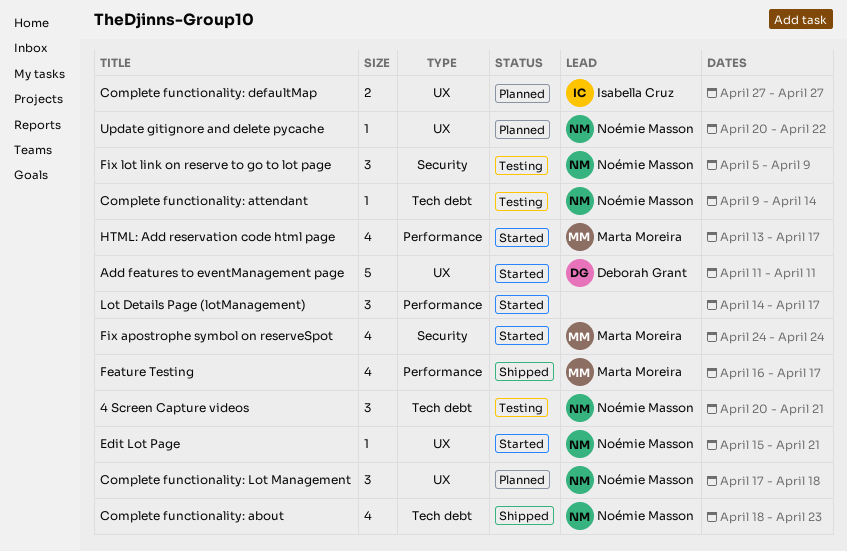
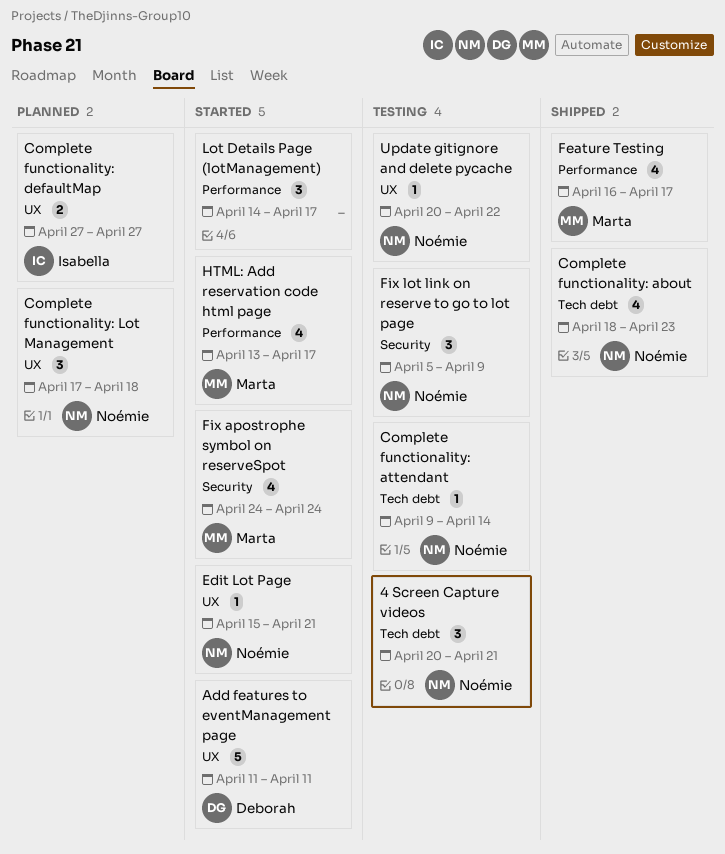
Update gitignore and delete pycache, status: Planned -> Testing

